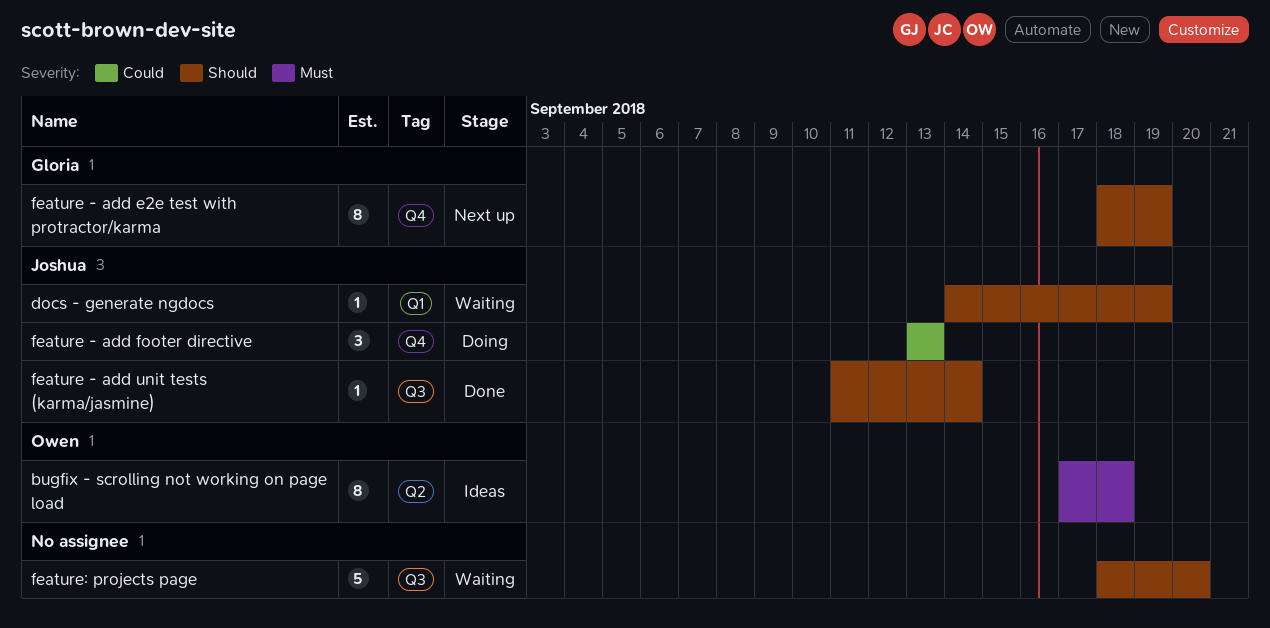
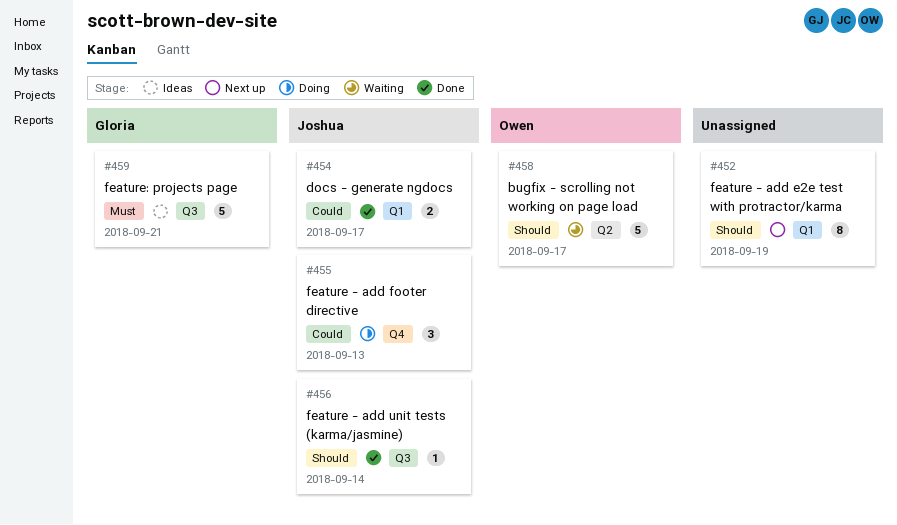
bugfix - scrolling not working on page load, status: Ideas -> Waiting
bugfix - scrolling not working on page load, priority: Must -> Should
bugfix - scrolling not working on page load, estimate: 8 -> 5
bugfix - scrolling not working on page load, due: Sep 18 -> Sep 17
docs - generate ngdocs, status: Waiting -> Done
docs - generate ngdocs, priority: Should -> Could
docs - generate ngdocs, estimate: 1 -> 2
docs - generate ngdocs, due: Sep 19 -> Sep 17
feature - add e2e test with protractor/karma, owner: Gloria -> none
feature - add e2e test with protractor/karma, label: Q4 -> Q1
feature: projects page, status: Waiting -> Ideas
feature: projects page, owner: none -> Gloria
feature: projects page, priority: Should -> Must
feature: projects page, due: Sep 20 -> Sep 21

